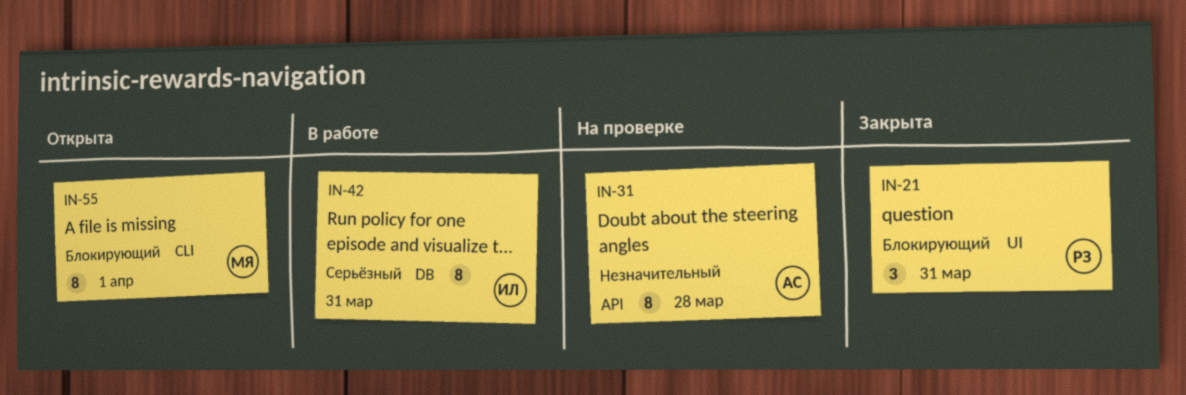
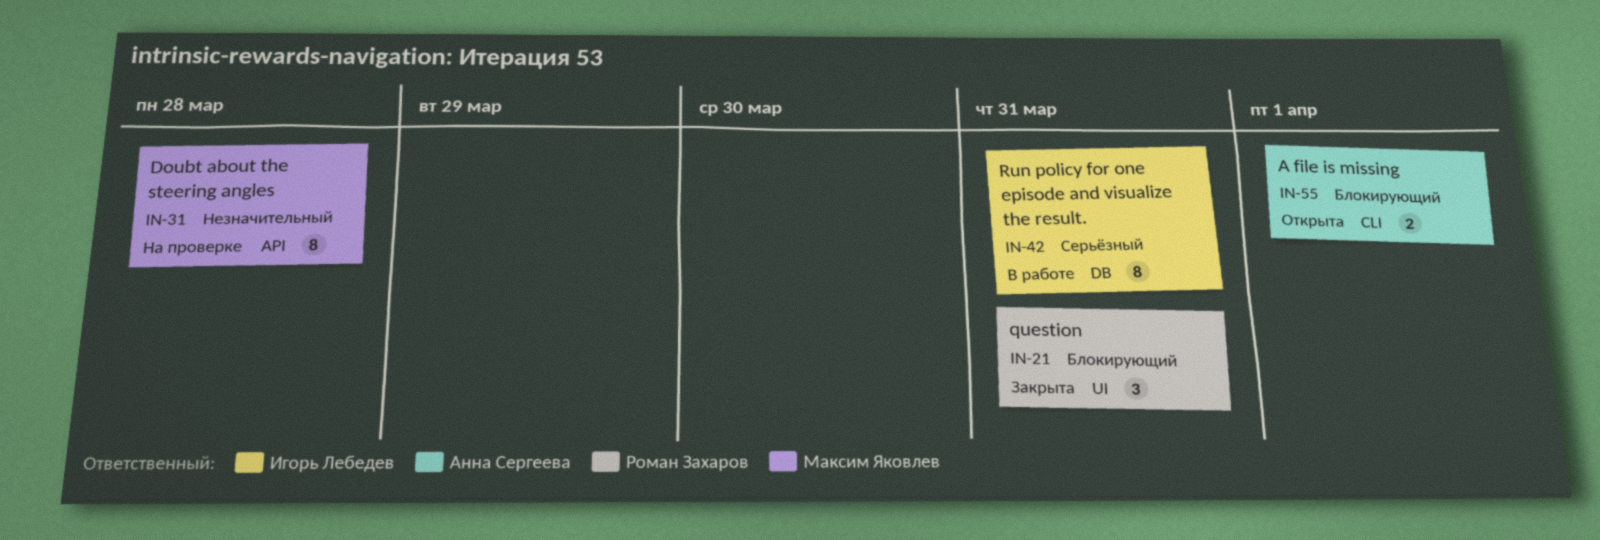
IN-31, owner: Анна Сергеева -> Максим Яковлев
IN-55, owner: Максим Яковлев -> Анна Сергеева
IN-55, estimate: 8 -> 2

